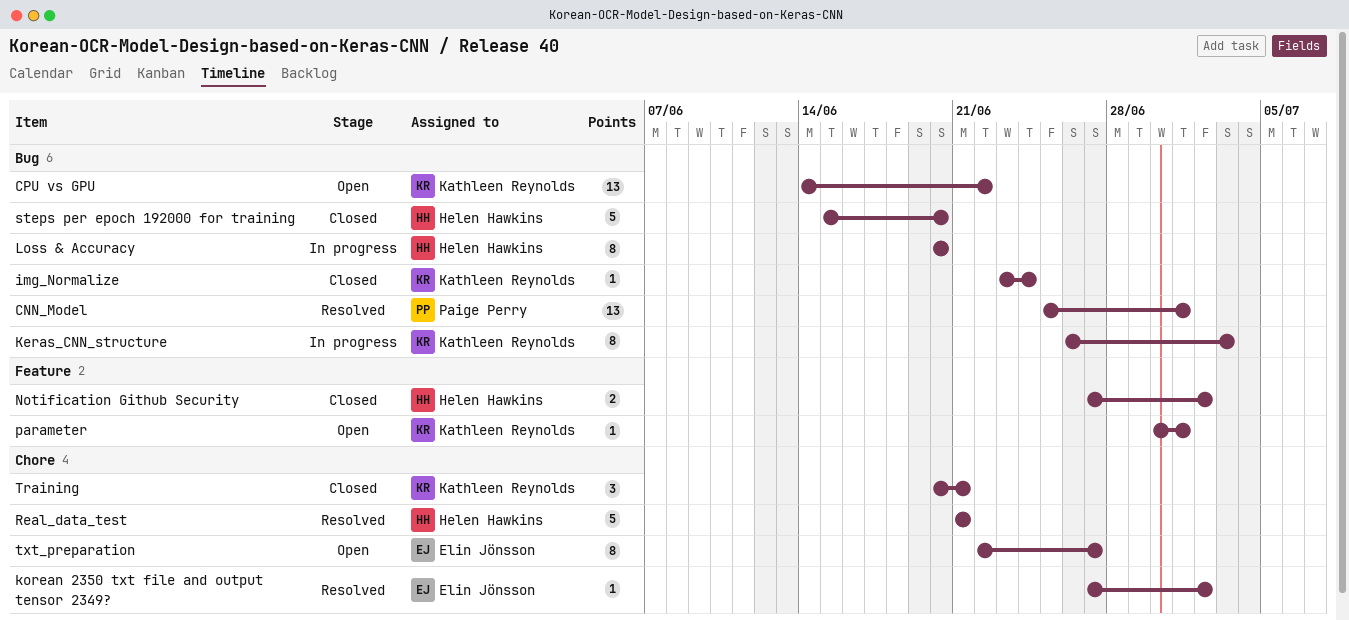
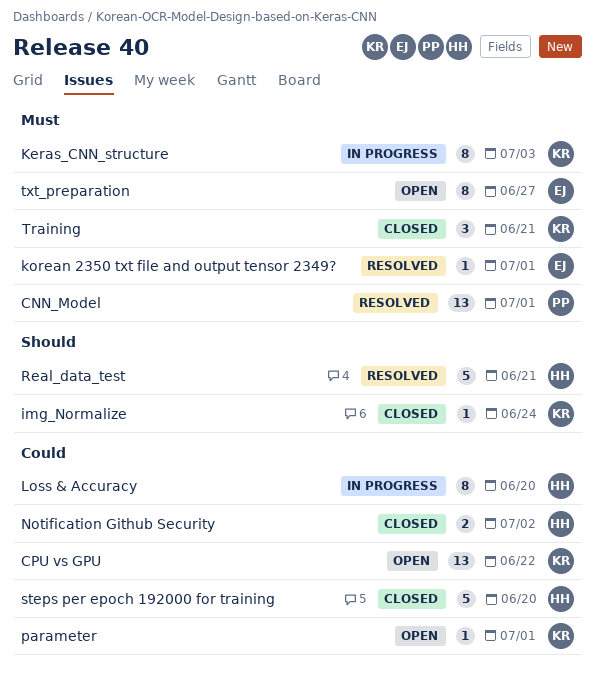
korean 2350 txt file and output tensor 2349?, due: Jul 2 -> Jul 1

